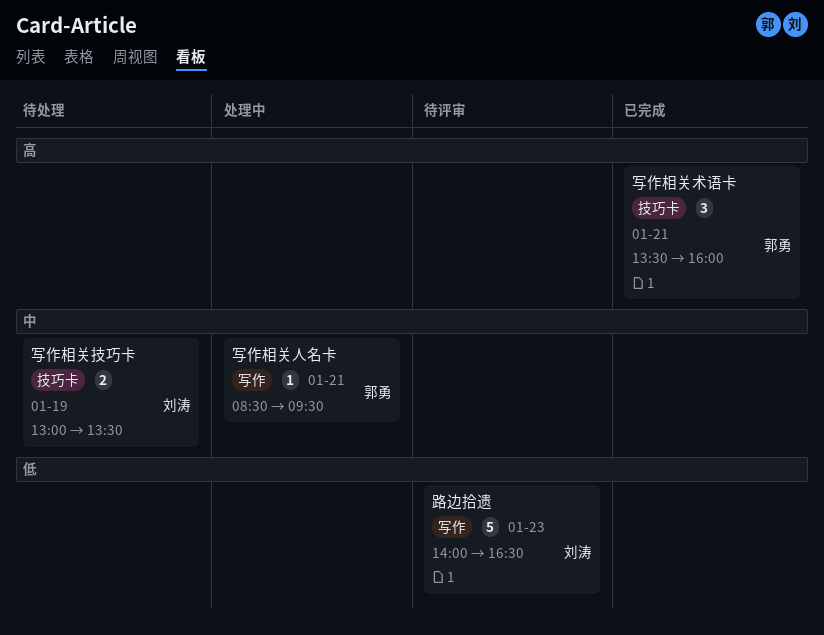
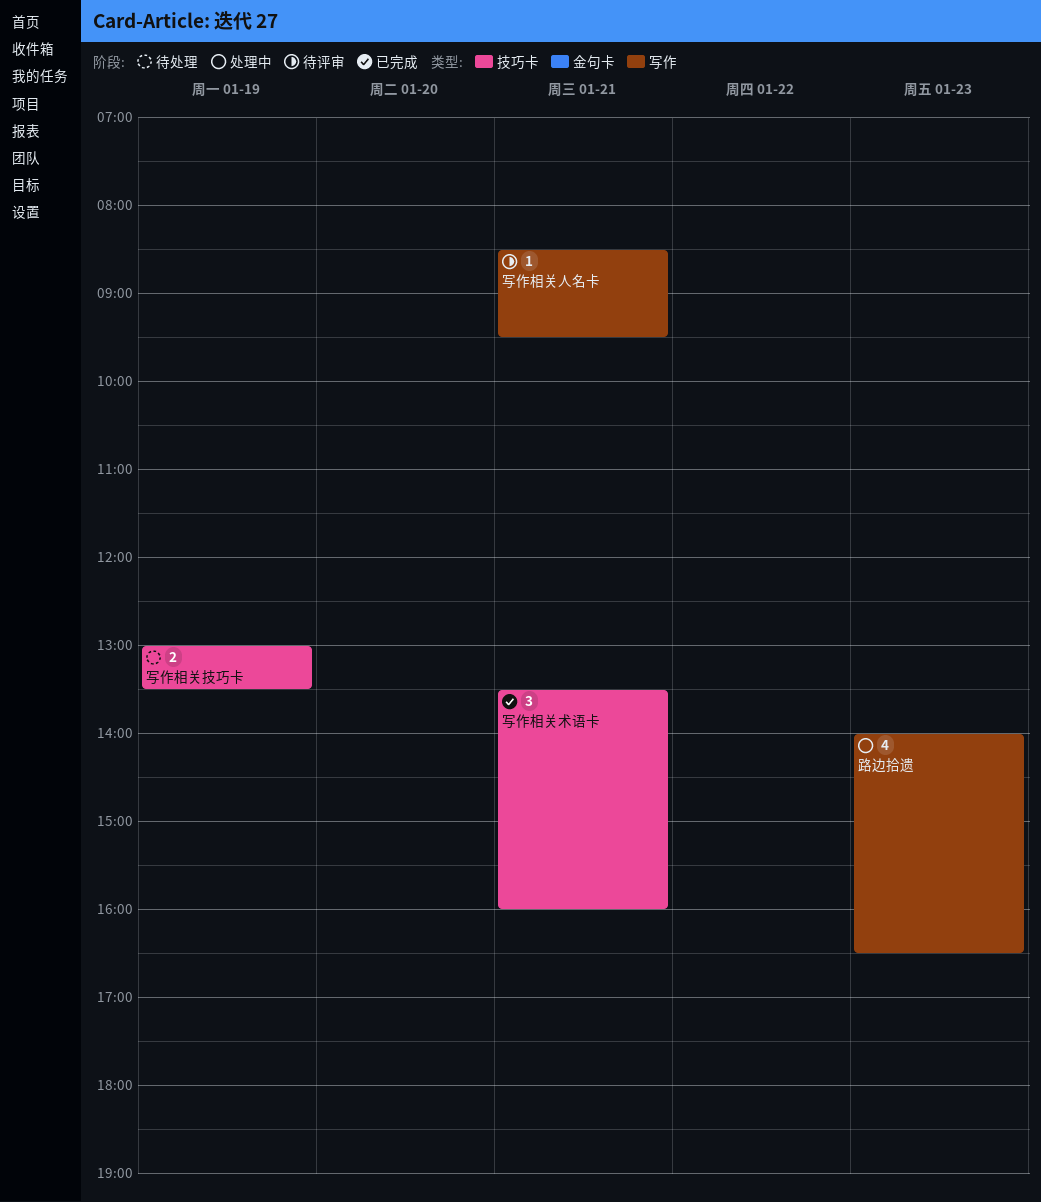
写作相关人名卡, status: 处理中 -> 待评审
路边拾遗, status: 待评审 -> 处理中
路边拾遗, estimate: 5 -> 4

